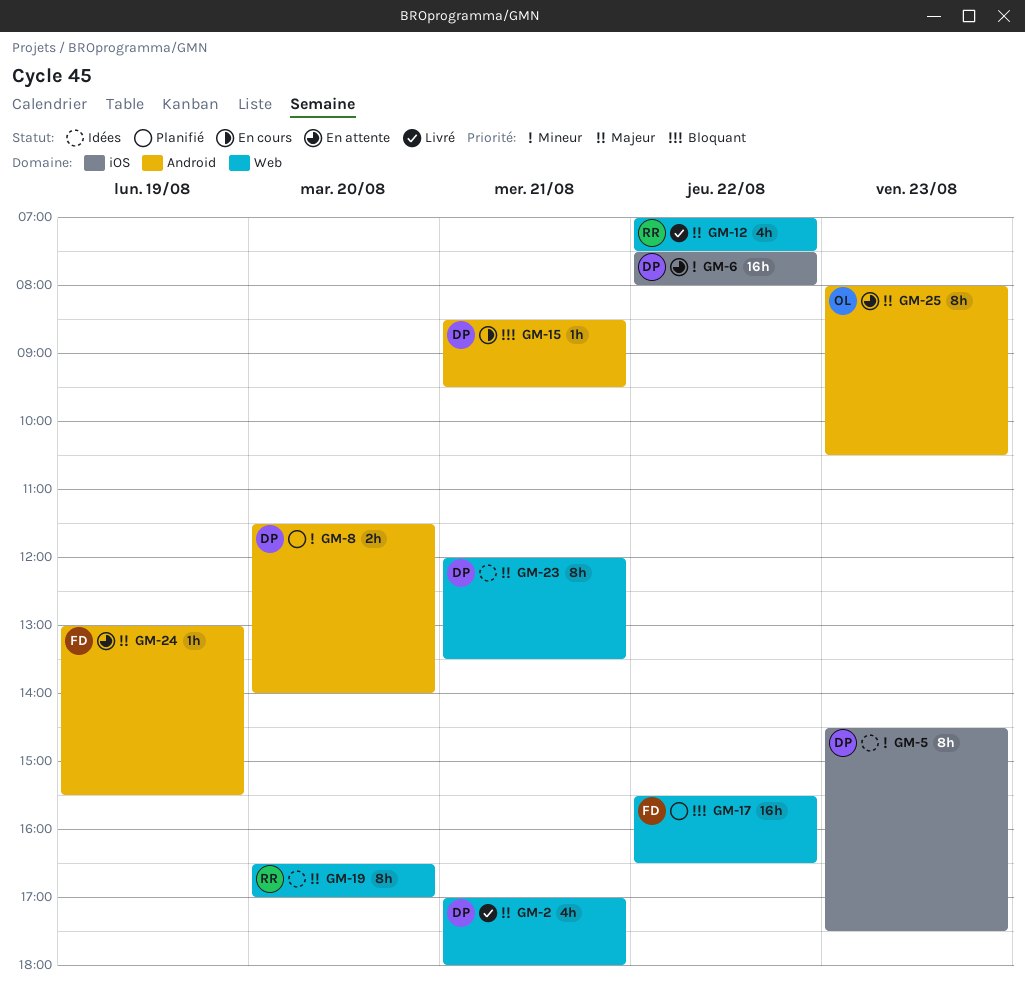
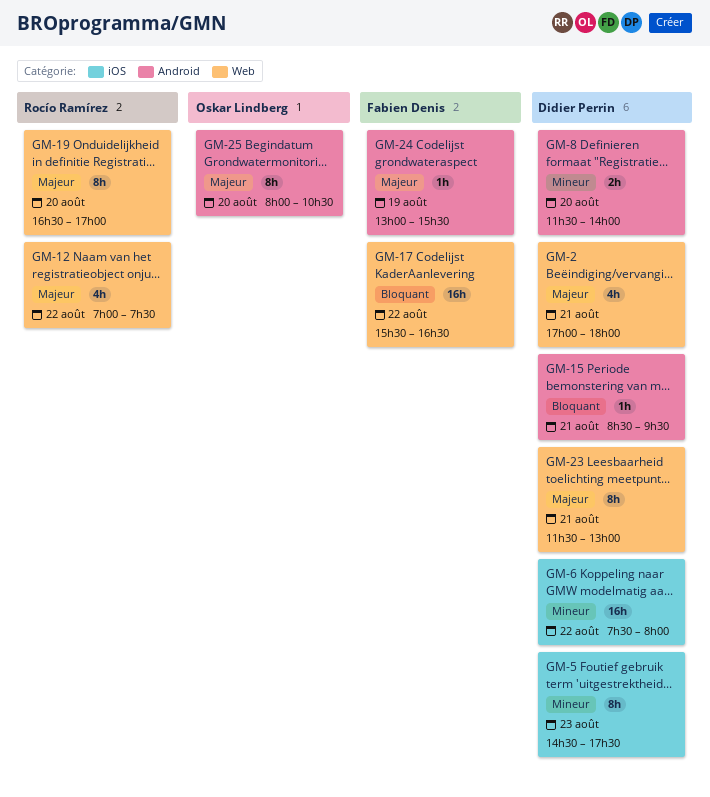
GM-23, begins: 12:00 -> 11:30
GM-23, ends: 13:30 -> 13:00
GM-25, day: Aug 23 -> Aug 20

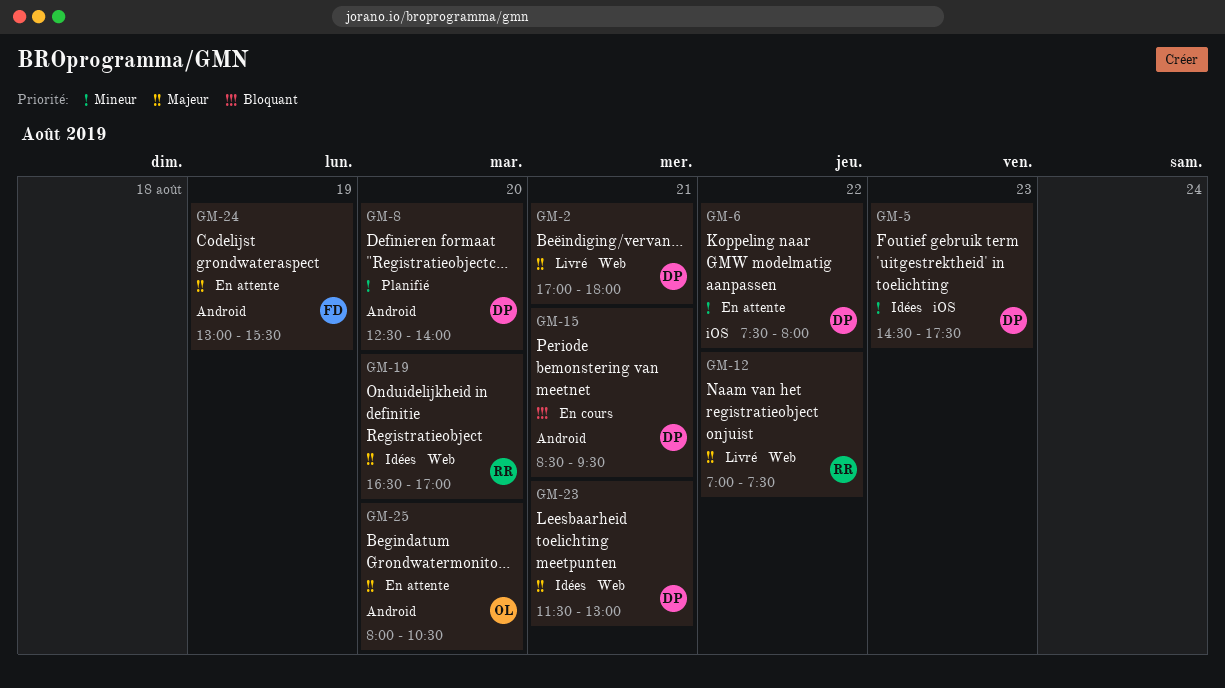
GM-8, begins: 11:30 -> 12:30
GM-17: present -> none

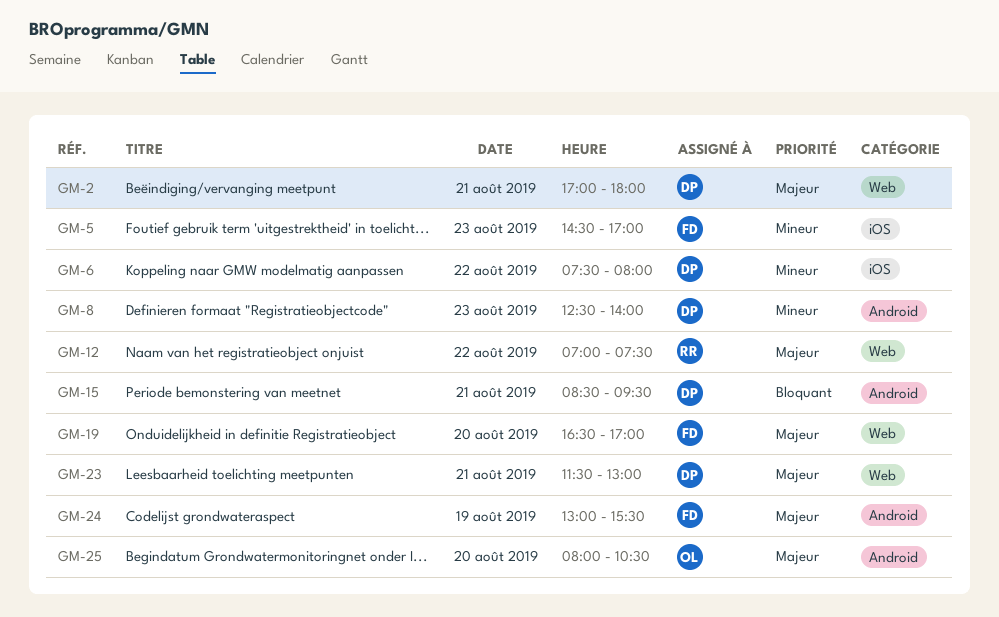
GM-5, owner: DP -> FD
GM-5, ends: 17:30 -> 17:00
GM-8, day: Aug 20 -> Aug 23
GM-19, owner: RR -> FD

